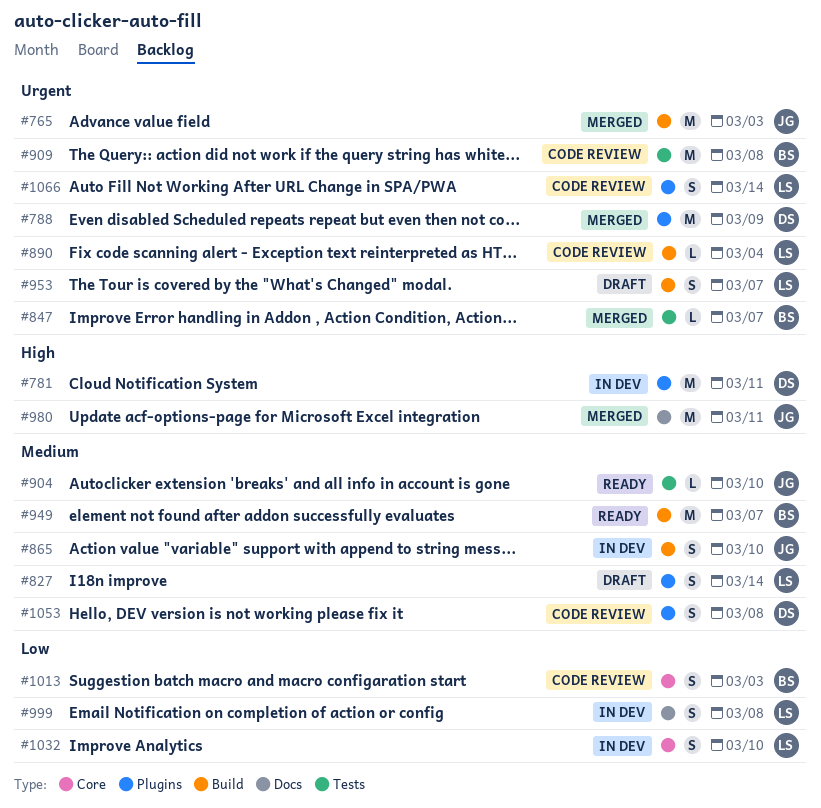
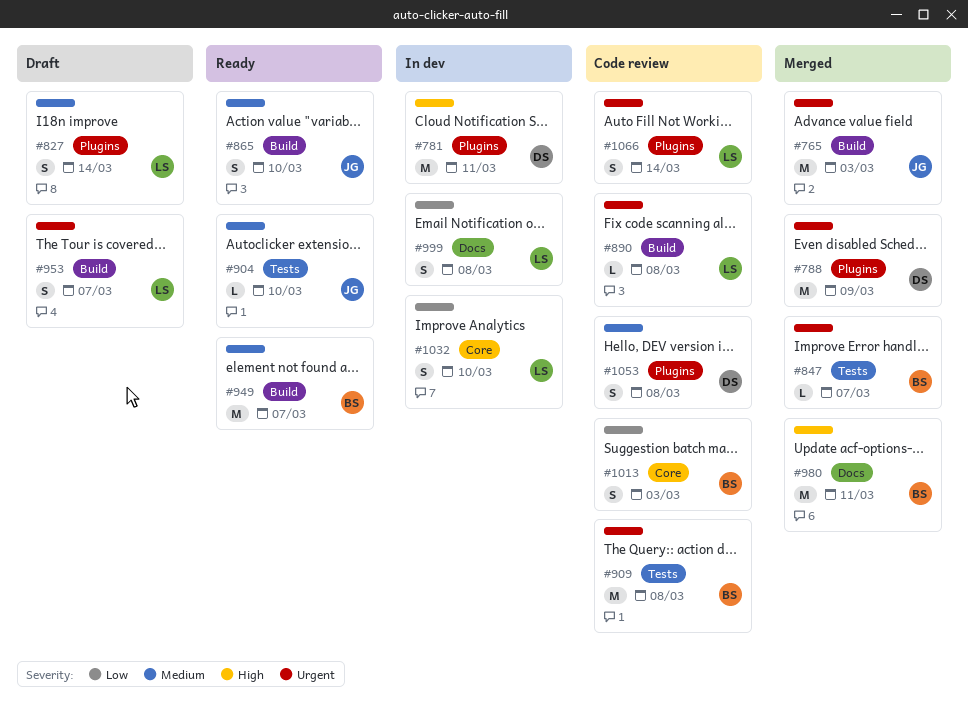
#865, status: In dev -> Ready
#890, due: Mar 4 -> Mar 8
#980, owner: JG -> BS

